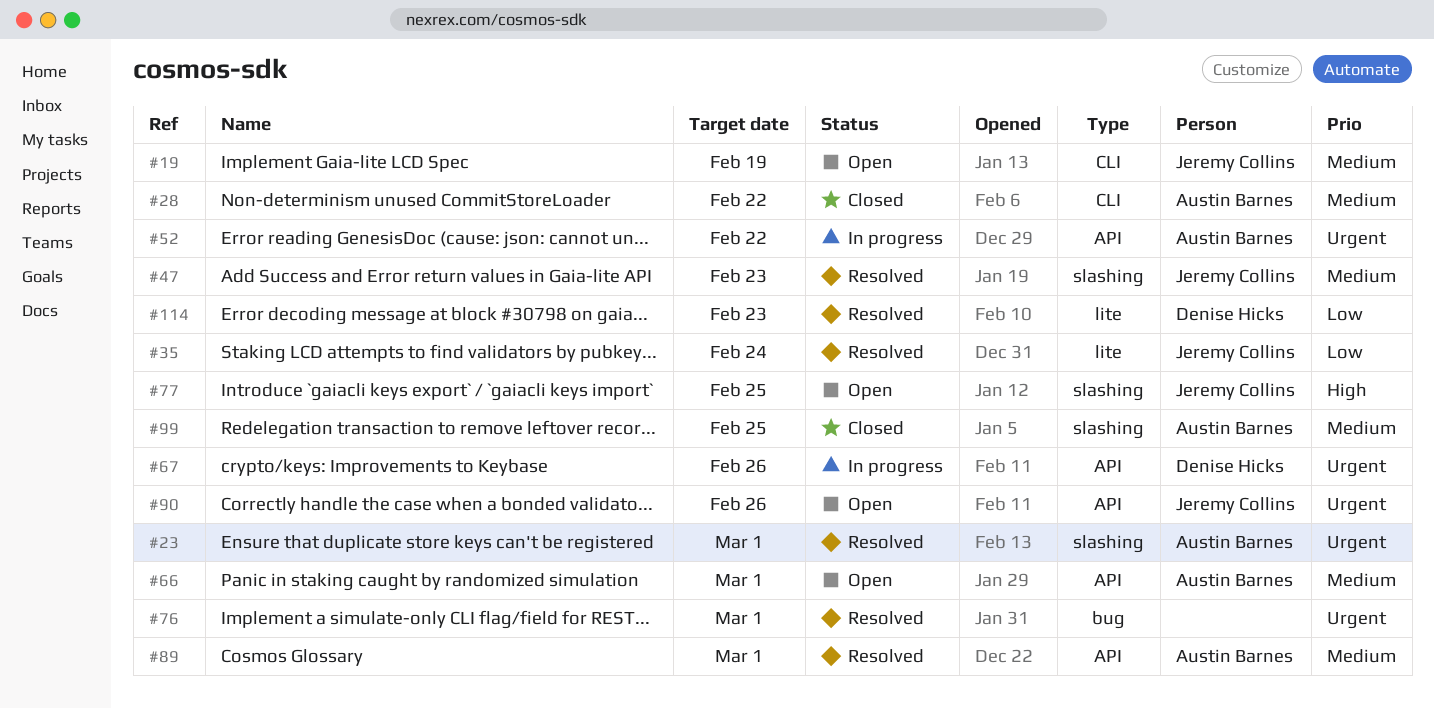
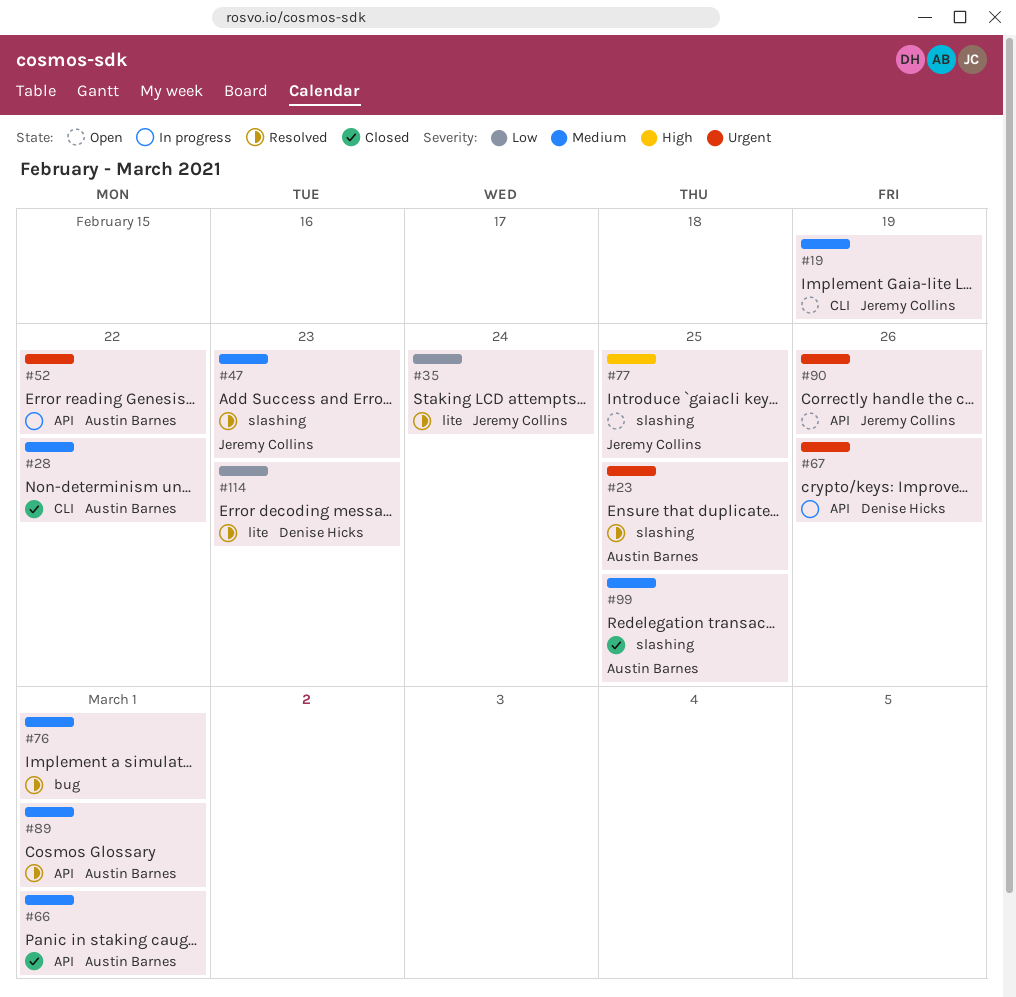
#23, due: Mar 1 -> Feb 25
#66, status: Open -> Closed
#76, priority: Urgent -> Medium

